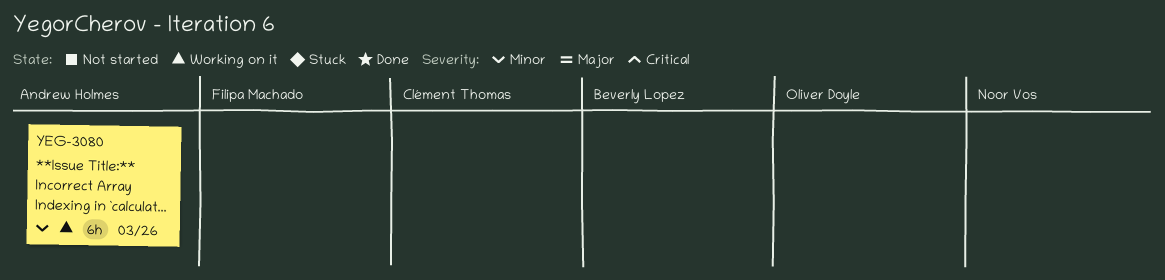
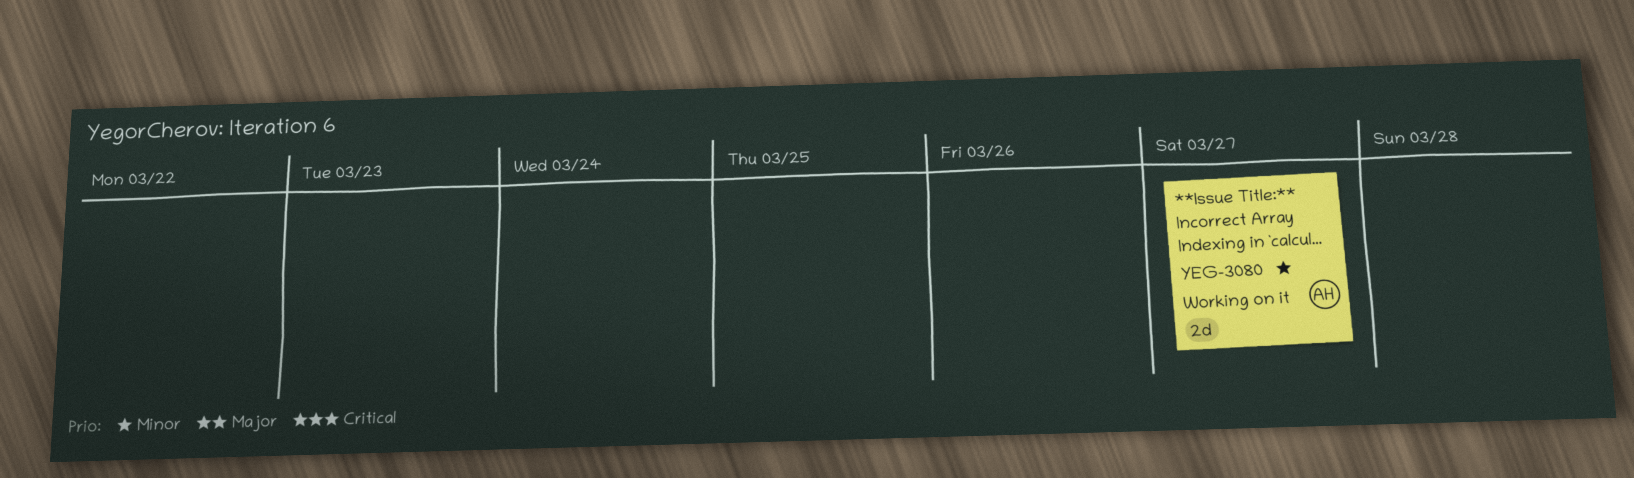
YEG-3080, estimate: 6h -> 2d
YEG-3080, due: Mar 26 -> Mar 27

